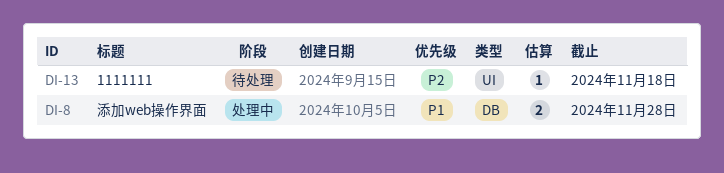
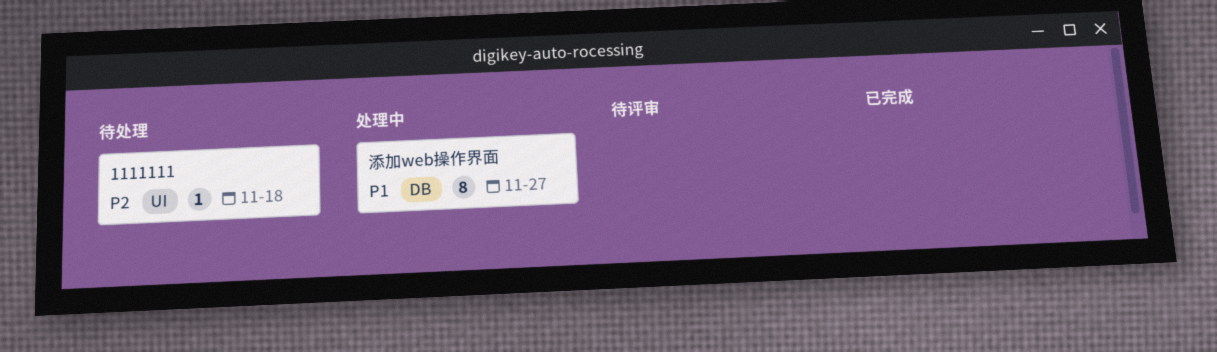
添加web操作界面, estimate: 2 -> 8
添加web操作界面, due: Nov 28 -> Nov 27

